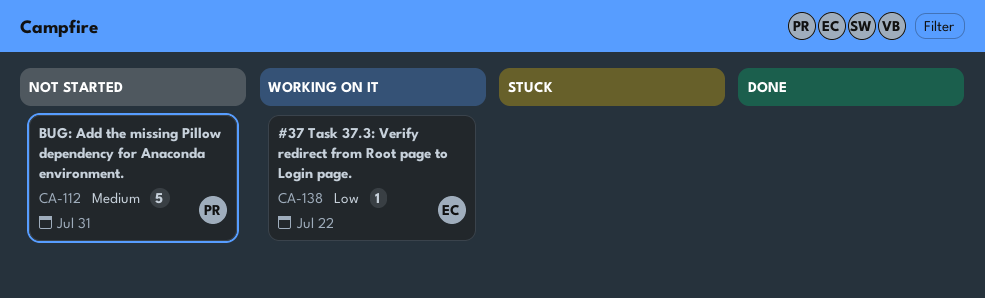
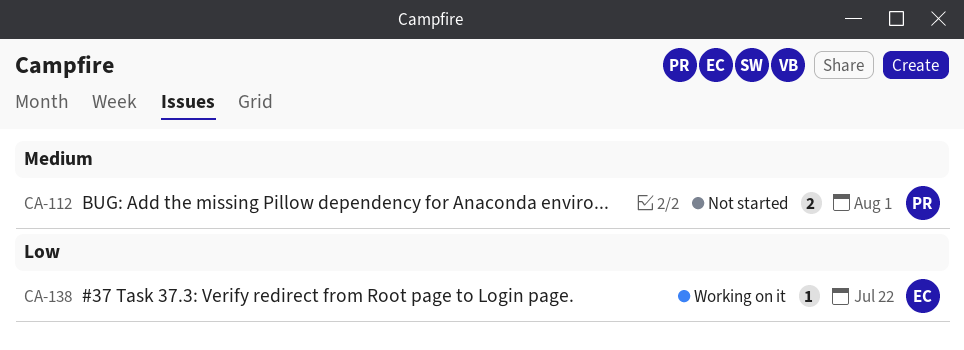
CA-112, estimate: 5 -> 2
CA-112, due: Jul 31 -> Aug 1

